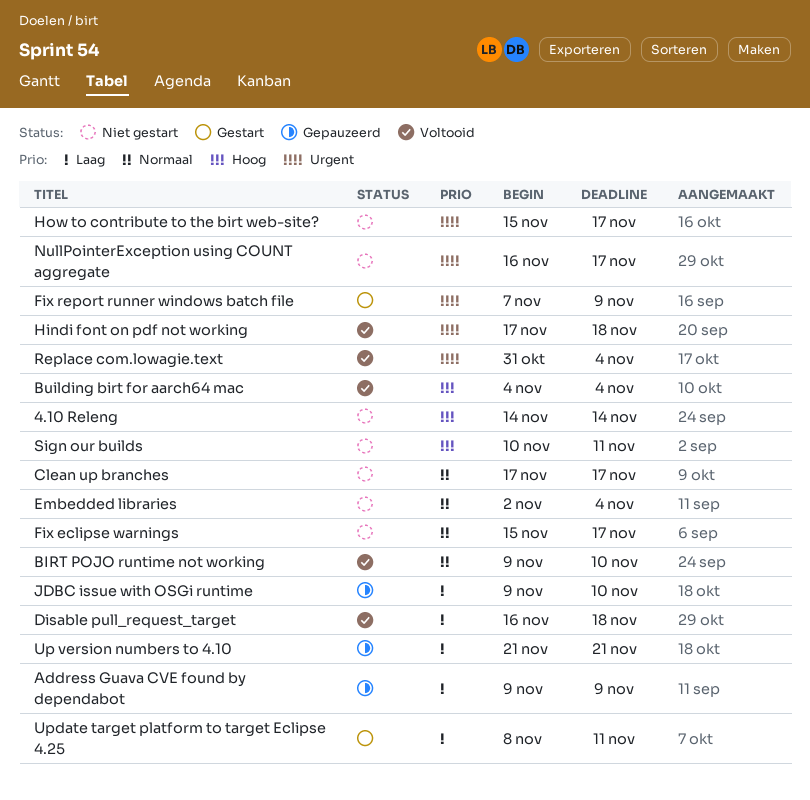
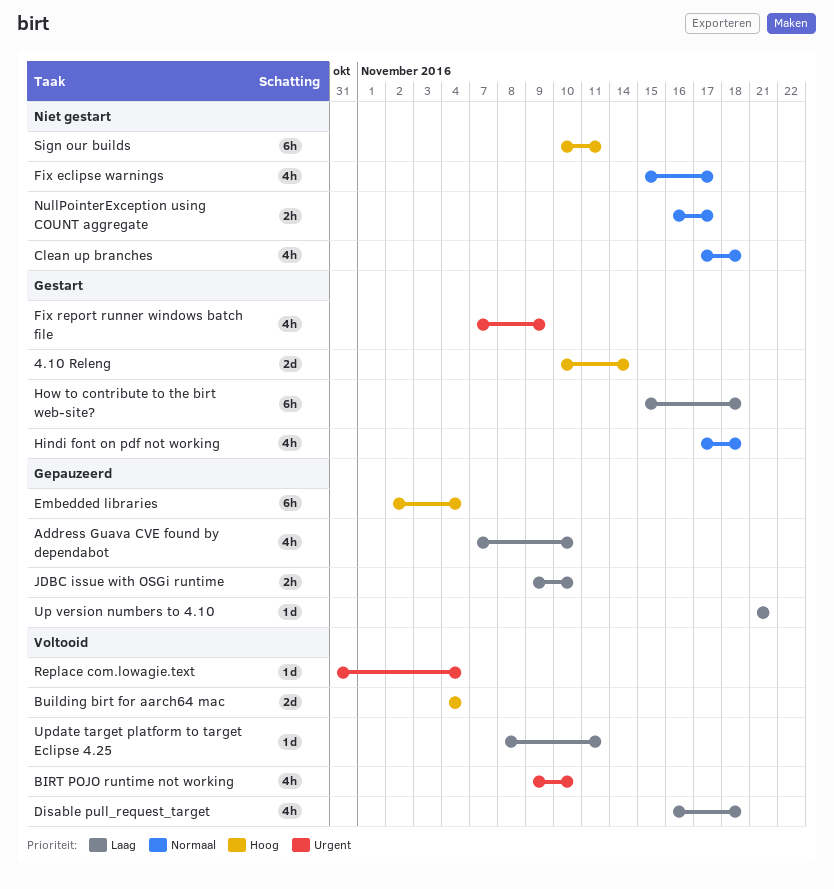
4.10 Releng, status: Niet gestart -> Gestart
4.10 Releng, start: Nov 14 -> Nov 10
Address Guava CVE found by dependabot, start: Nov 9 -> Nov 7
Address Guava CVE found by dependabot, due: Nov 9 -> Nov 10
BIRT POJO runtime not working, priority: Normaal -> Urgent
Clean up branches, due: Nov 17 -> Nov 18
Embedded libraries, status: Niet gestart -> Gepauzeerd
Embedded libraries, priority: Normaal -> Hoog
Hindi font on pdf not working, status: Voltooid -> Gestart
Hindi font on pdf not working, priority: Urgent -> Normaal
How to contribute to the birt web-site?, status: Niet gestart -> Gestart
How to contribute to the birt web-site?, priority: Urgent -> Laag
How to contribute to the birt web-site?, due: Nov 17 -> Nov 18
NullPointerException using COUNT aggregate, priority: Urgent -> Normaal
Update target platform to target Eclipse 4.25, status: Gestart -> Voltooid

